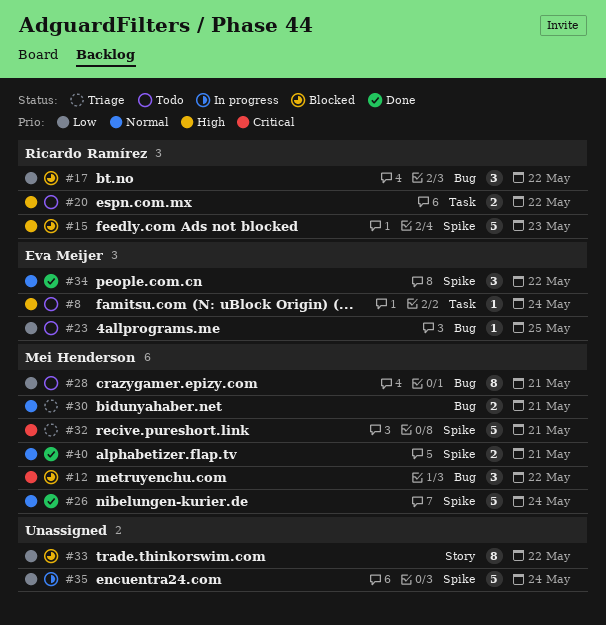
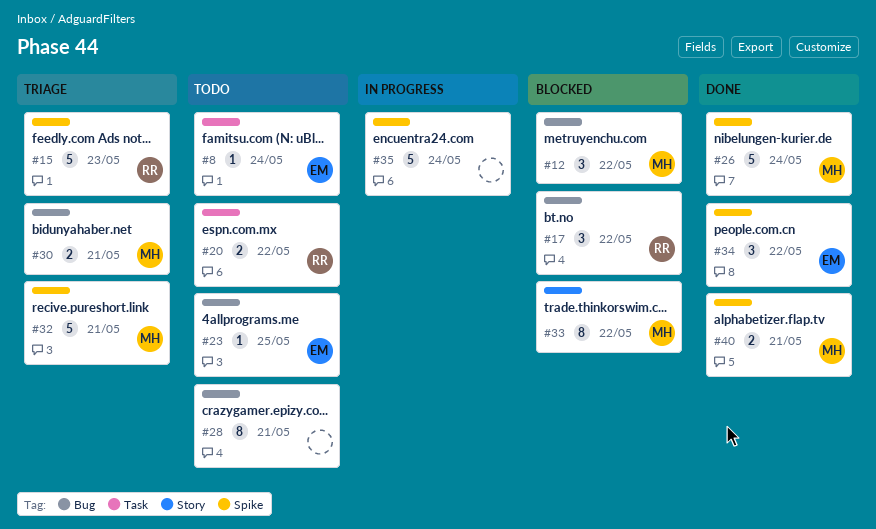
#15, status: Blocked -> Triage
#28, owner: Mei Henderson -> none
#33, owner: none -> Mei Henderson

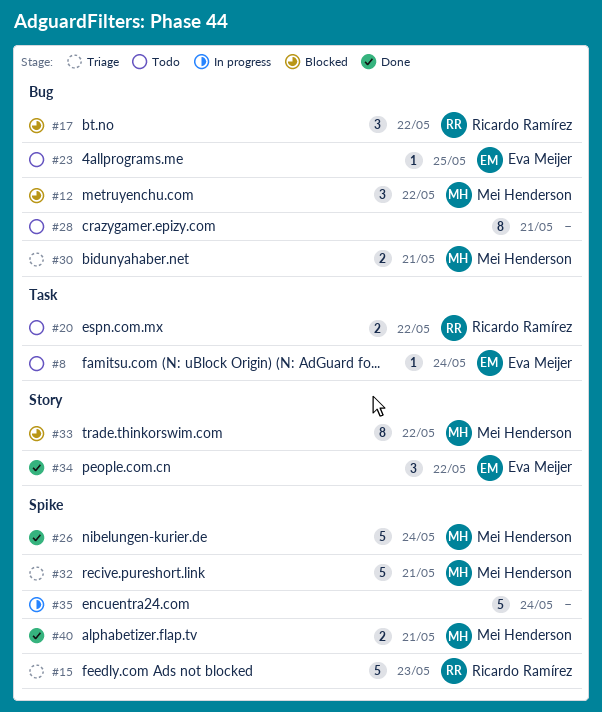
#34, label: Spike -> Story

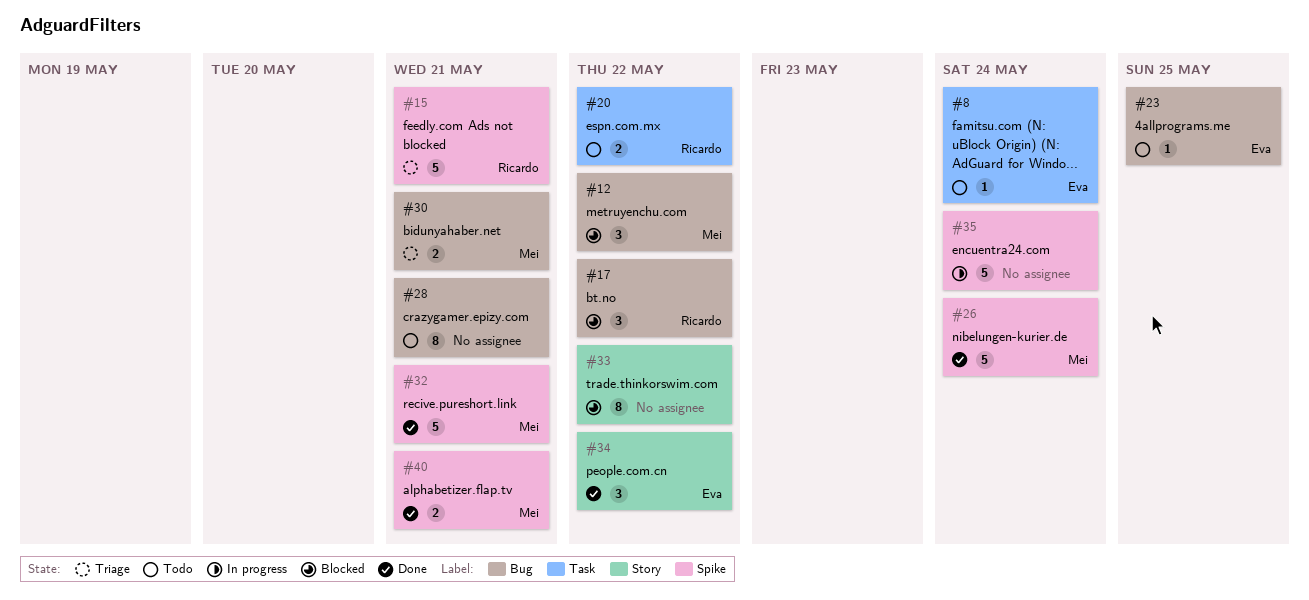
#15, due: May 23 -> May 21
#32, status: Triage -> Done
#33, owner: Mei Henderson -> none

